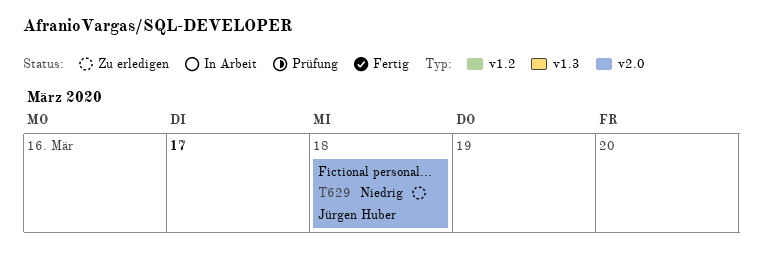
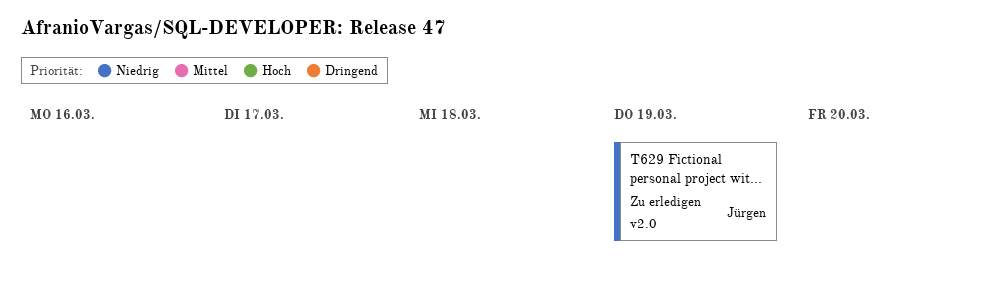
T629, due: Mar 18 -> Mar 19

